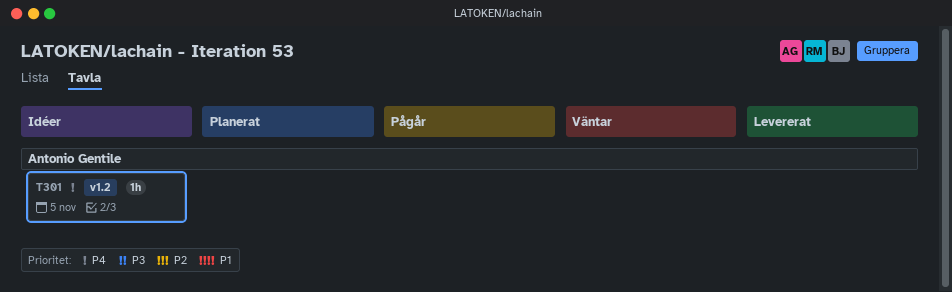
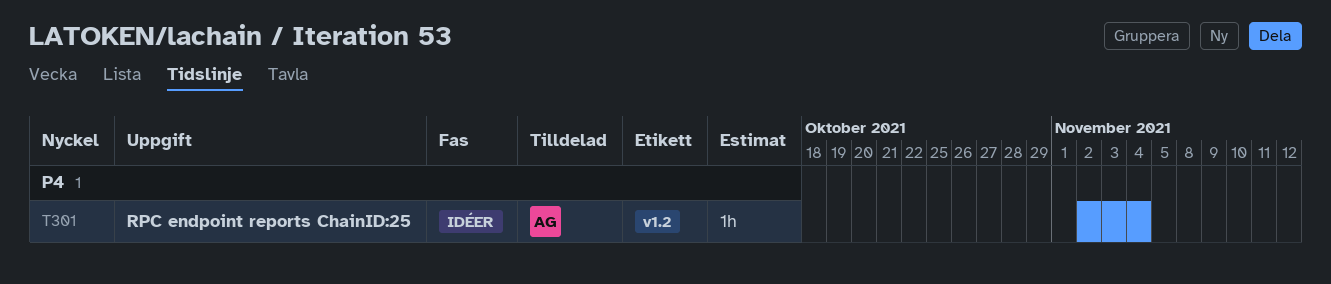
T301, due: Nov 5 -> Nov 4

